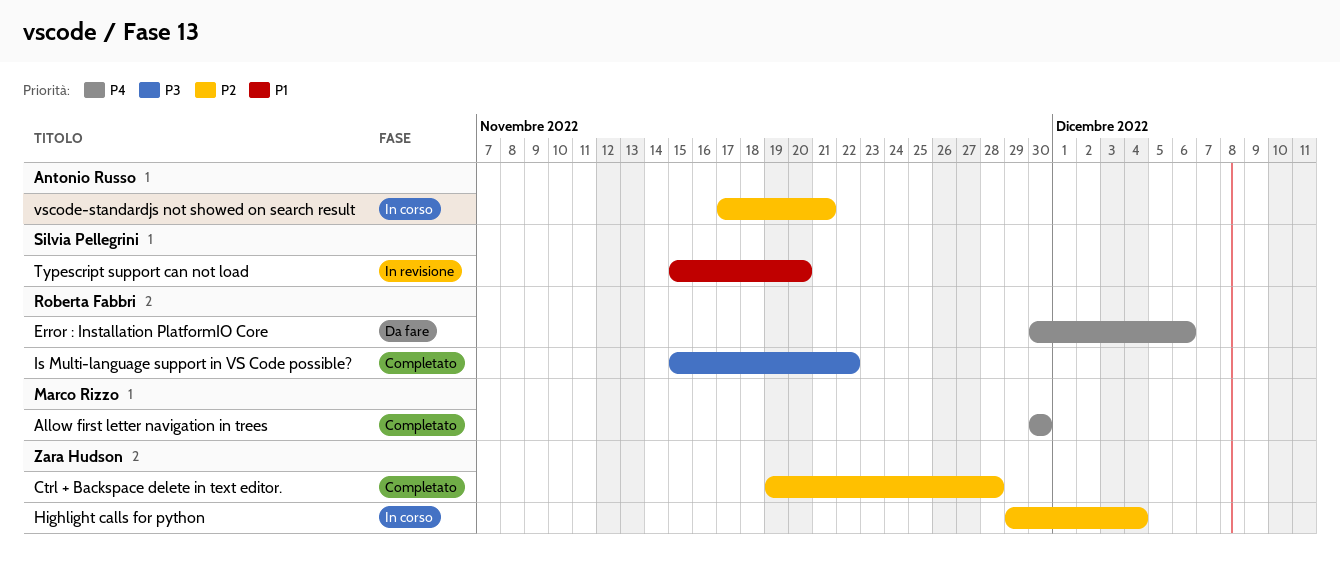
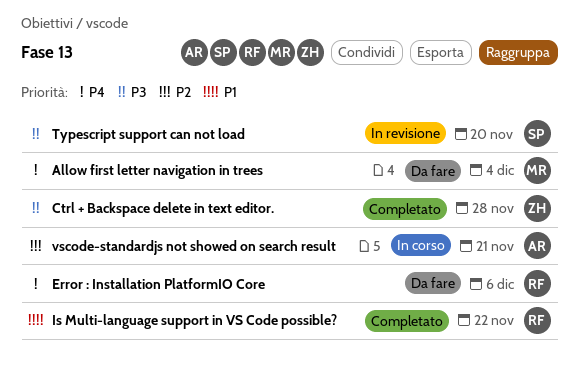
Allow first letter navigation in trees, status: Completato -> Da fare
Allow first letter navigation in trees, due: Nov 30 -> Dec 4
Ctrl + Backspace delete in text editor., priority: P2 -> P3
Highlight calls for python: present -> none
Is Multi-language support in VS Code possible?, priority: P3 -> P1
Typescript support can not load, priority: P1 -> P3

